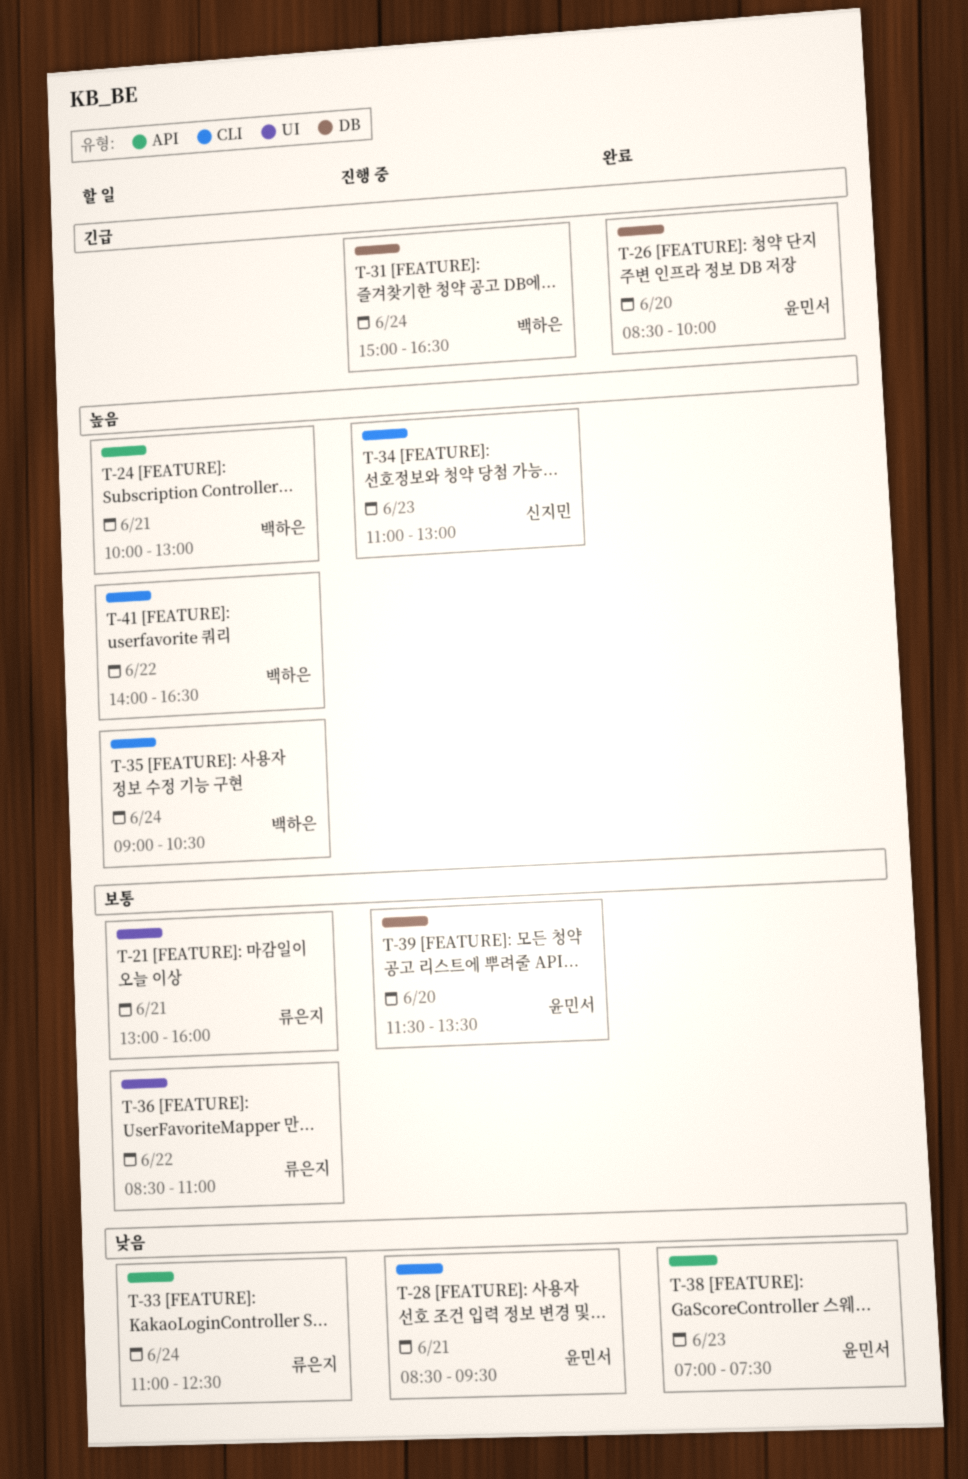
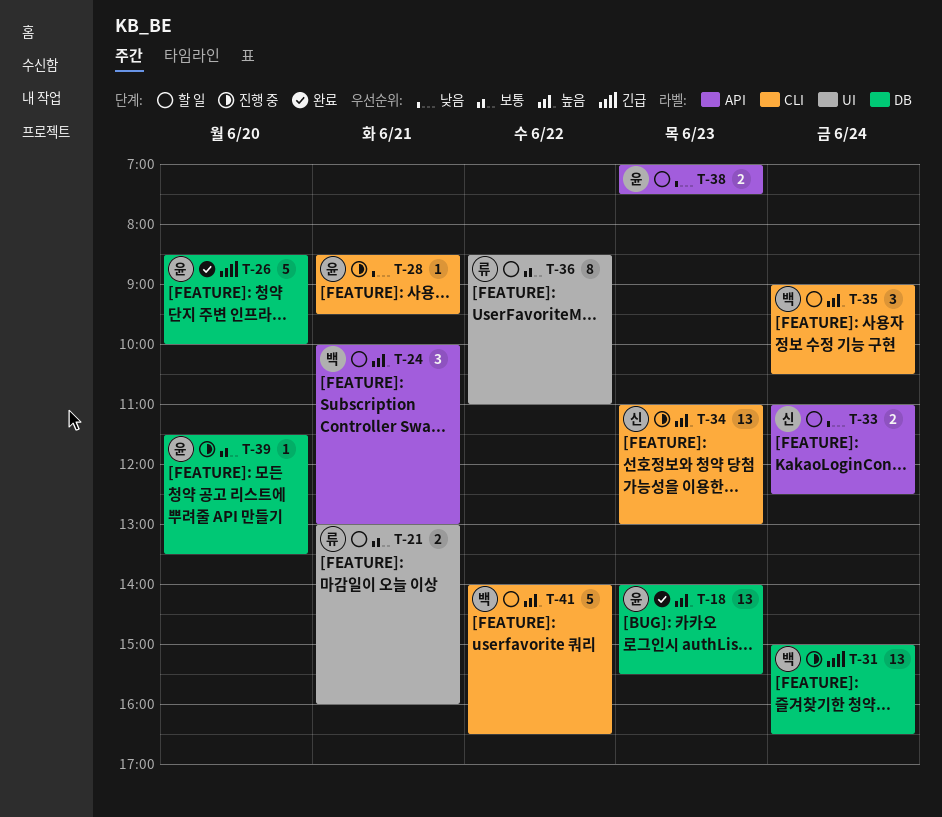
T-18: none -> present
T-33, owner: 류은지 -> 신지민
T-38, status: 완료 -> 할 일

